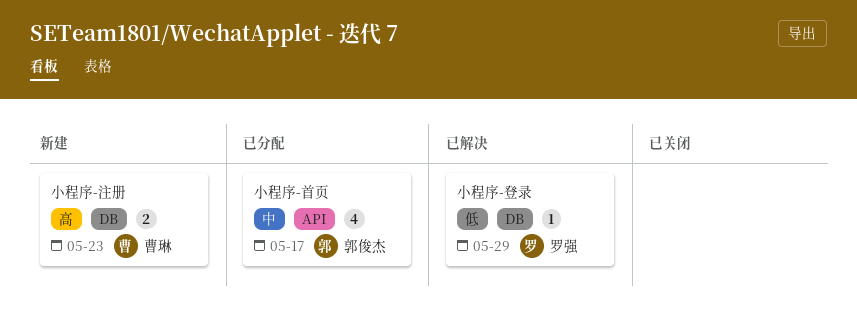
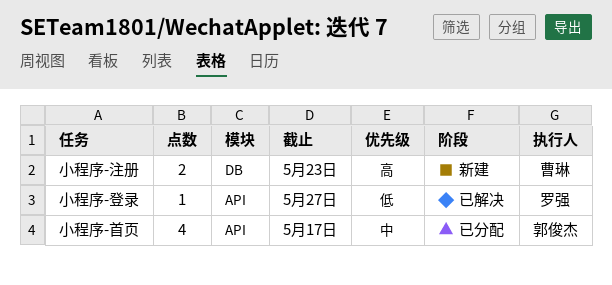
小程序-登录, label: DB -> API
小程序-登录, due: May 29 -> May 27

